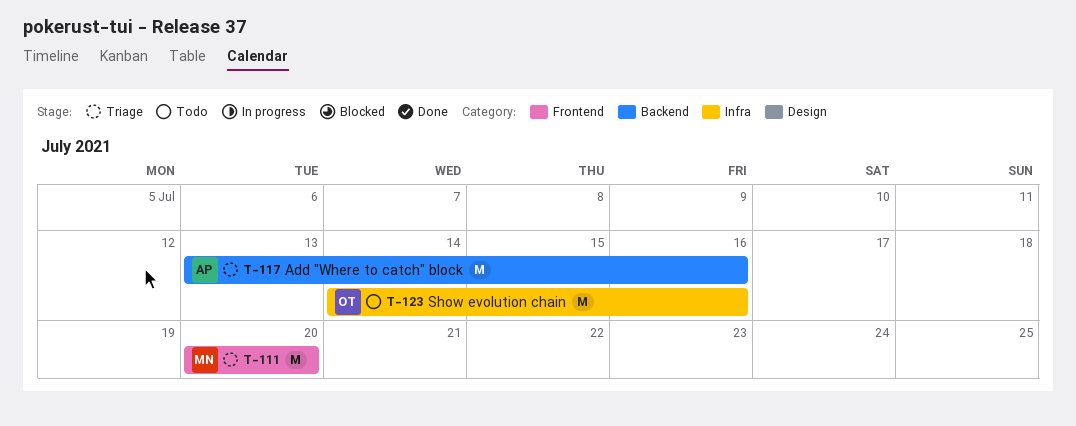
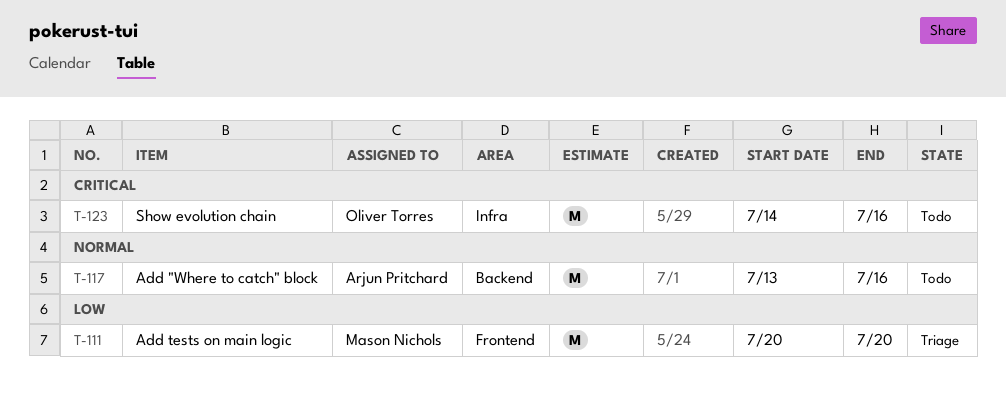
T-117, status: Triage -> Todo

